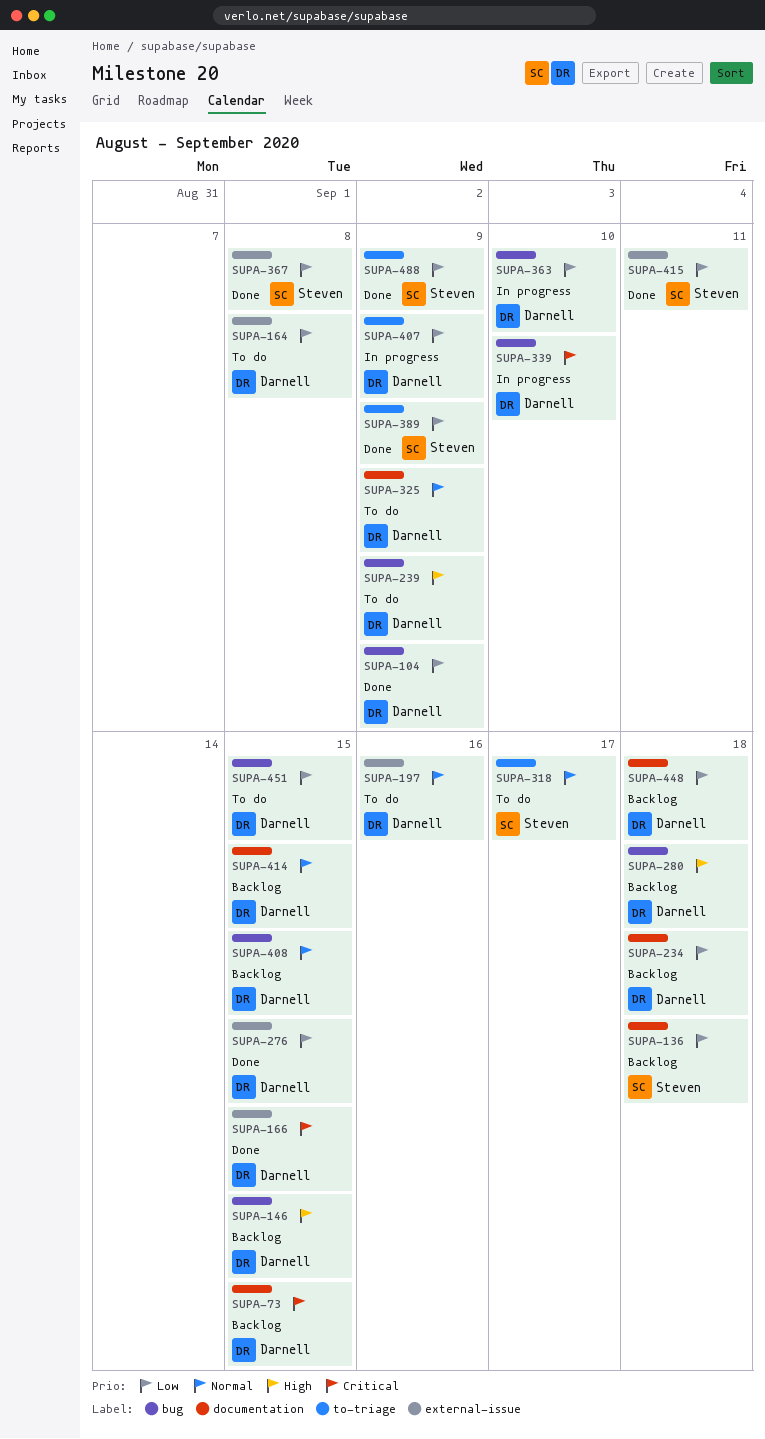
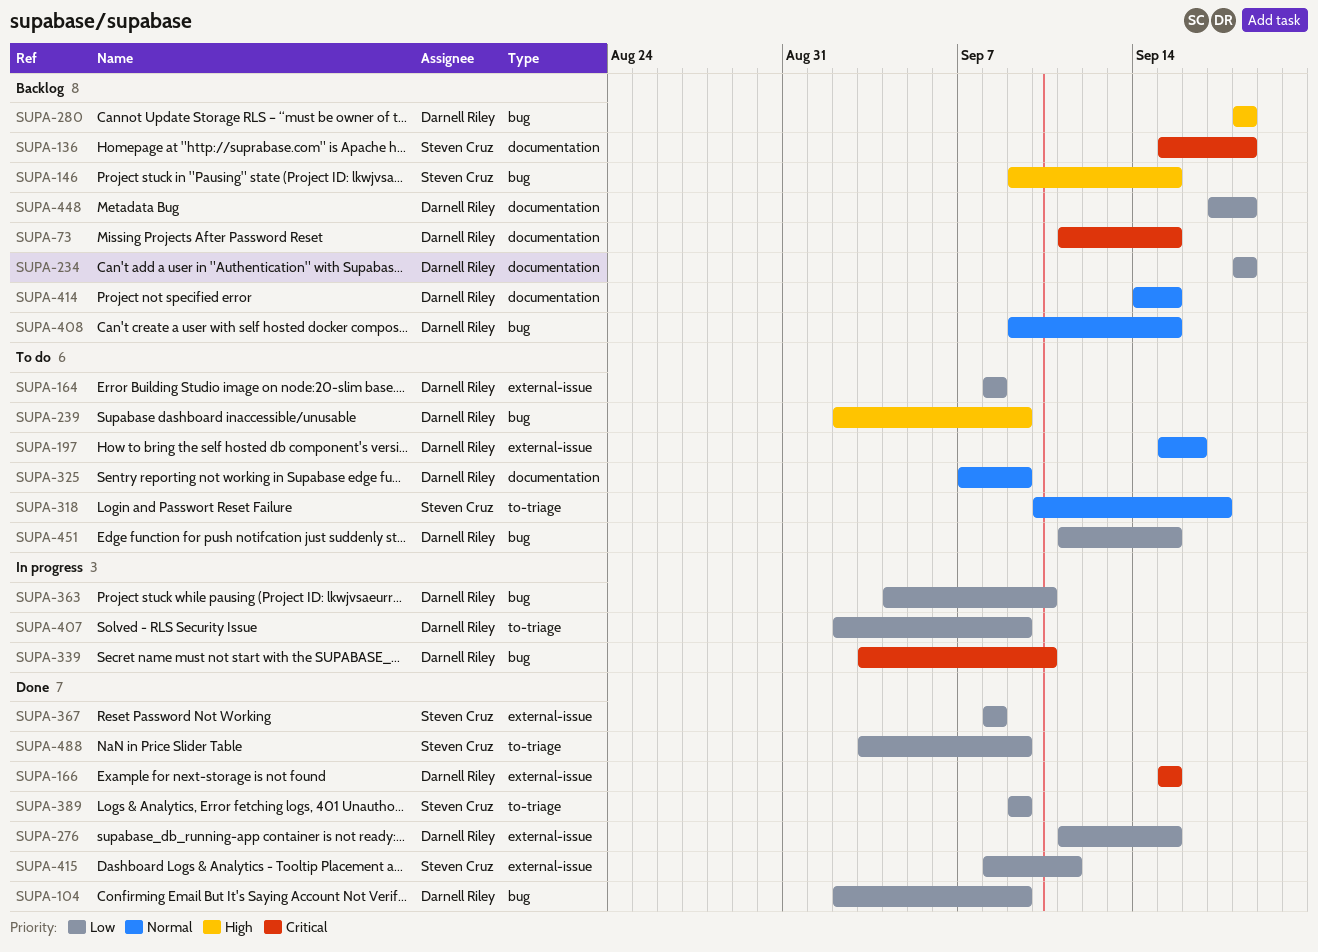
SUPA-136, priority: Low -> Critical
SUPA-146, owner: Darnell Riley -> Steven Cruz

